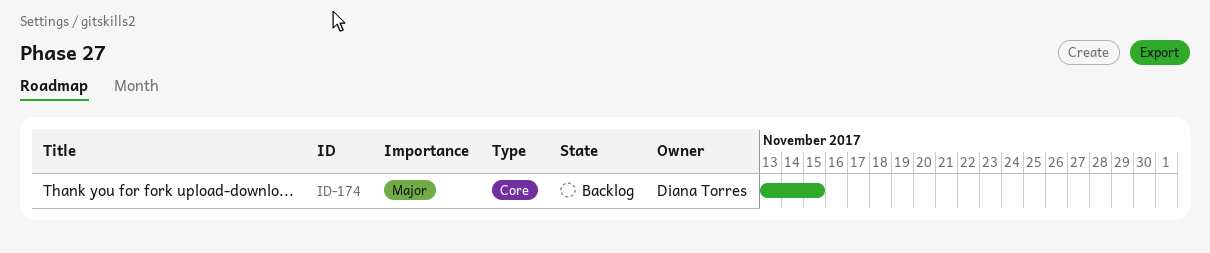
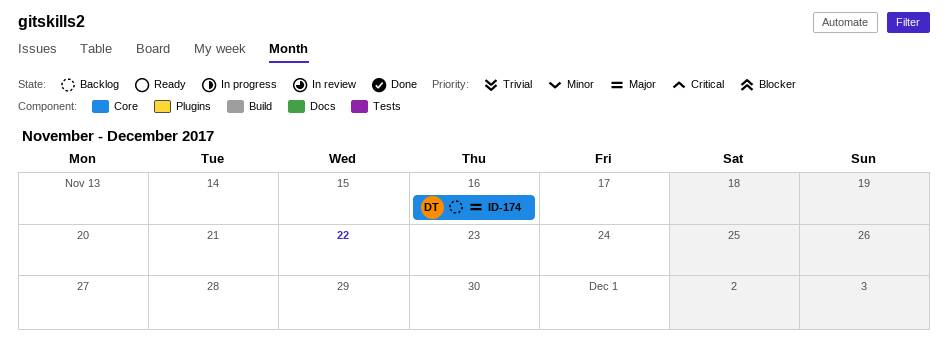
ID-174, start: Nov 13 -> Nov 16
ID-174, due: Nov 15 -> Nov 16

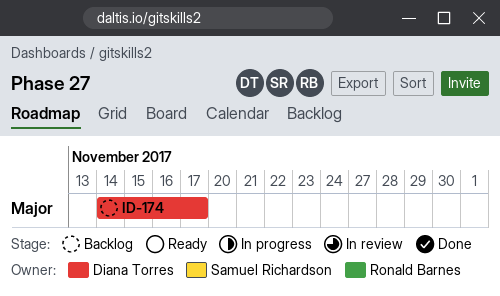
ID-174, start: Nov 16 -> Nov 14
ID-174, due: Nov 16 -> Nov 17

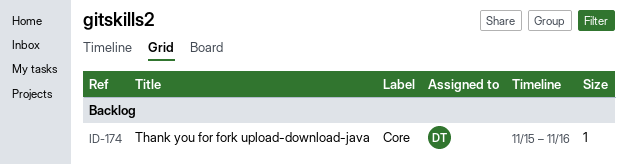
ID-174, start: Nov 14 -> Nov 15
ID-174, due: Nov 17 -> Nov 16

